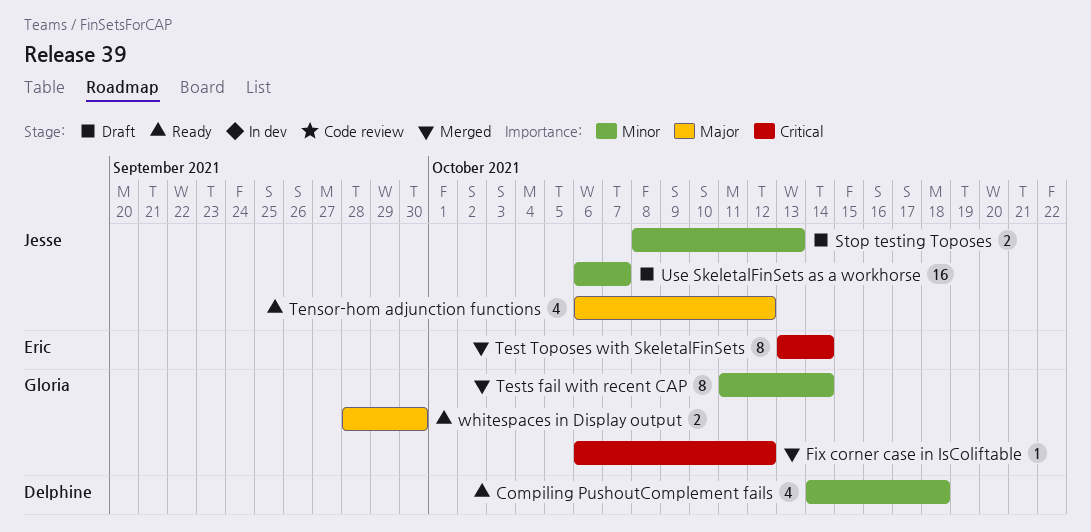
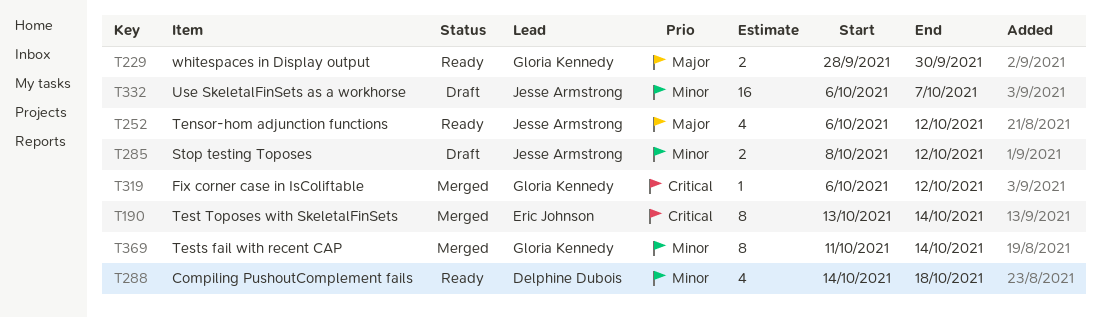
Stop testing Toposes, due: Oct 13 -> Oct 12

